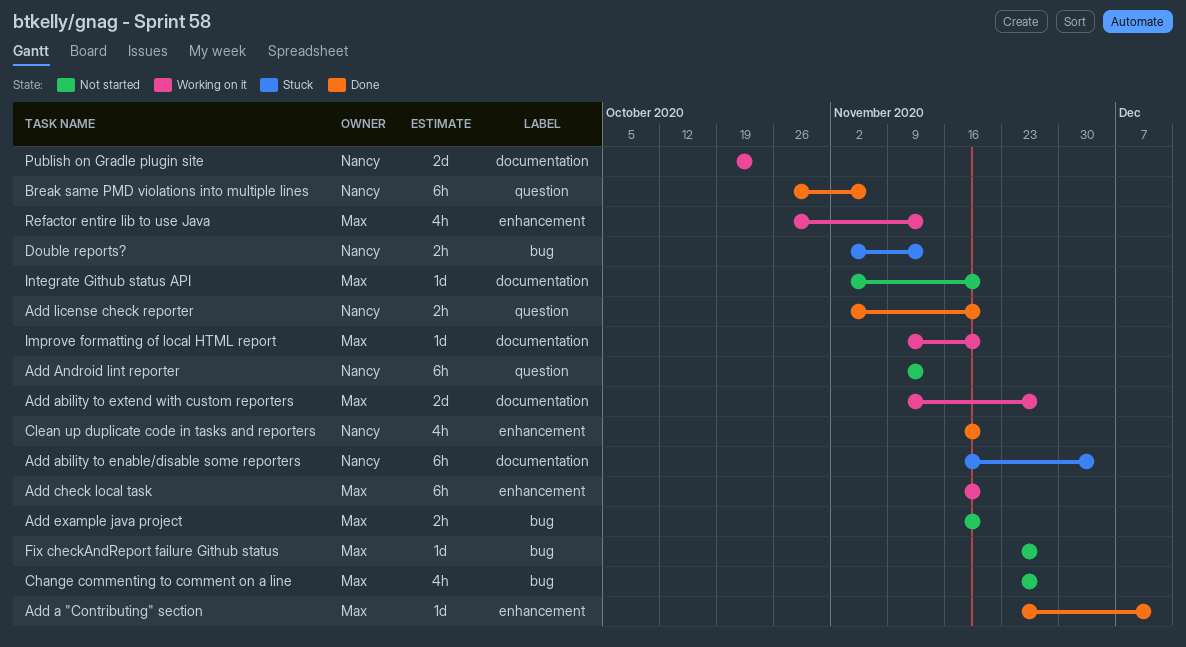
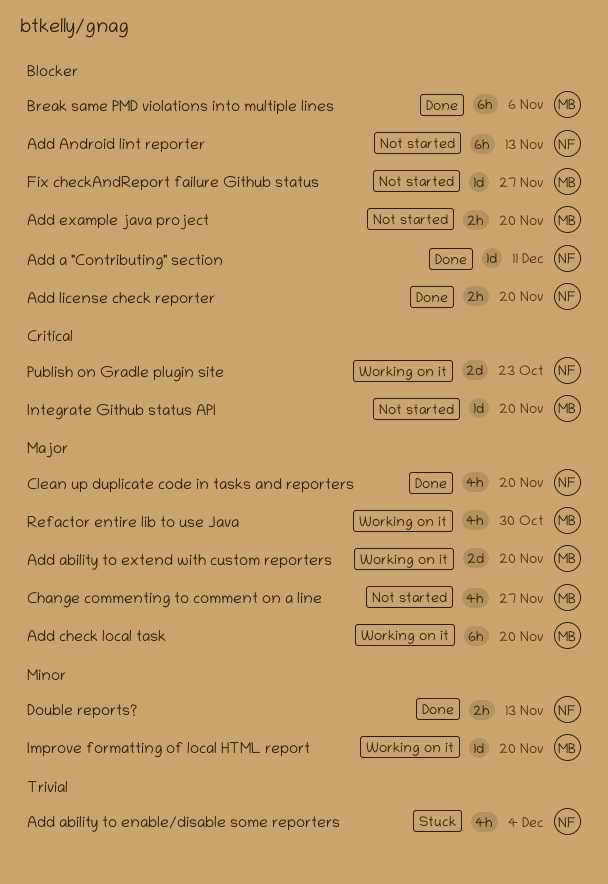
Add a "Contributing" section, owner: Max -> Nancy
Add ability to enable/disable some reporters, estimate: 6h -> 4h
Add ability to extend with custom reporters, due: Nov 27 -> Nov 20
Break same PMD violations into multiple lines, owner: Nancy -> Max
Double reports?, status: Stuck -> Done
Refactor entire lib to use Java, due: Nov 13 -> Oct 30

